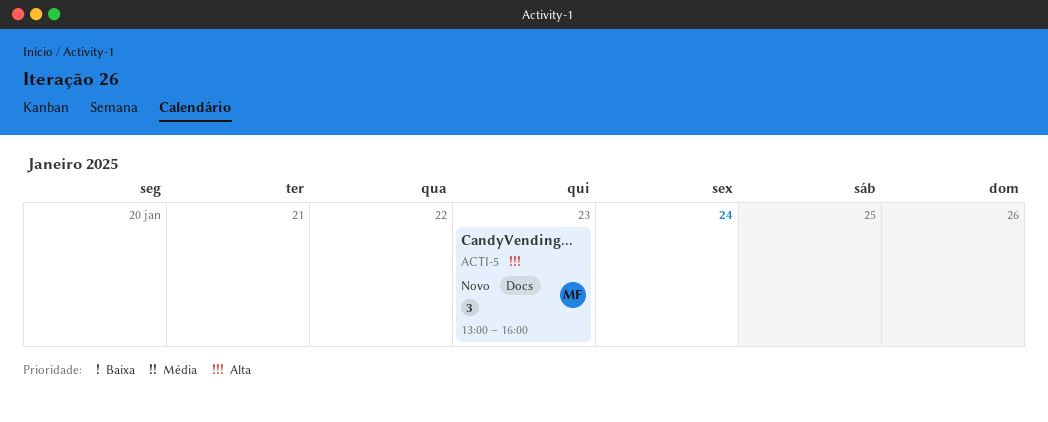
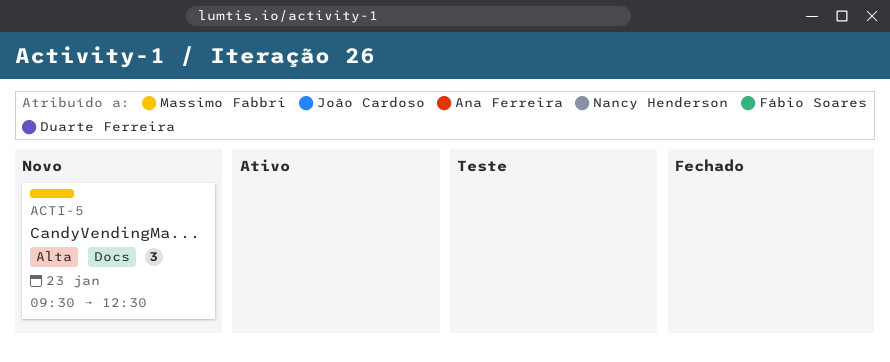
ACTI-5, begins: 13:00 -> 09:30
ACTI-5, ends: 16:00 -> 12:30

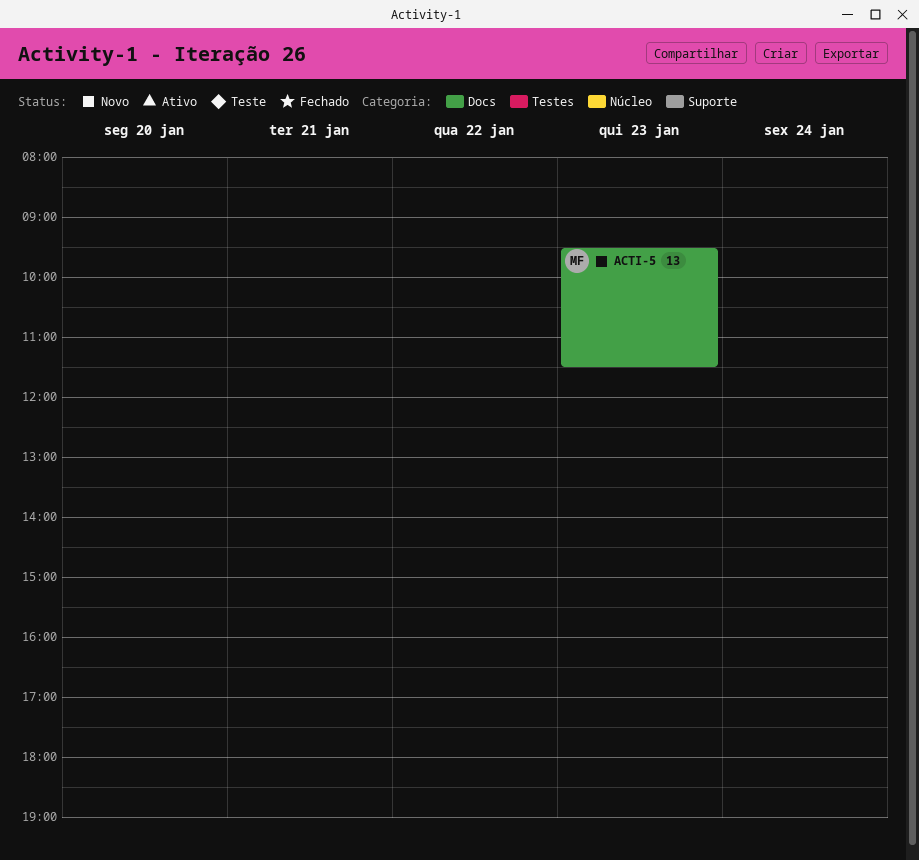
ACTI-5, estimate: 3 -> 13
ACTI-5, ends: 12:30 -> 11:30

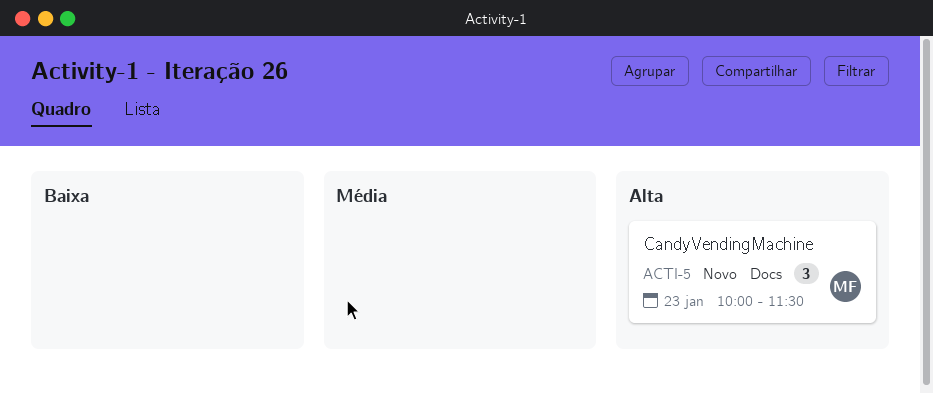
ACTI-5, estimate: 13 -> 3
ACTI-5, begins: 09:30 -> 10:00

